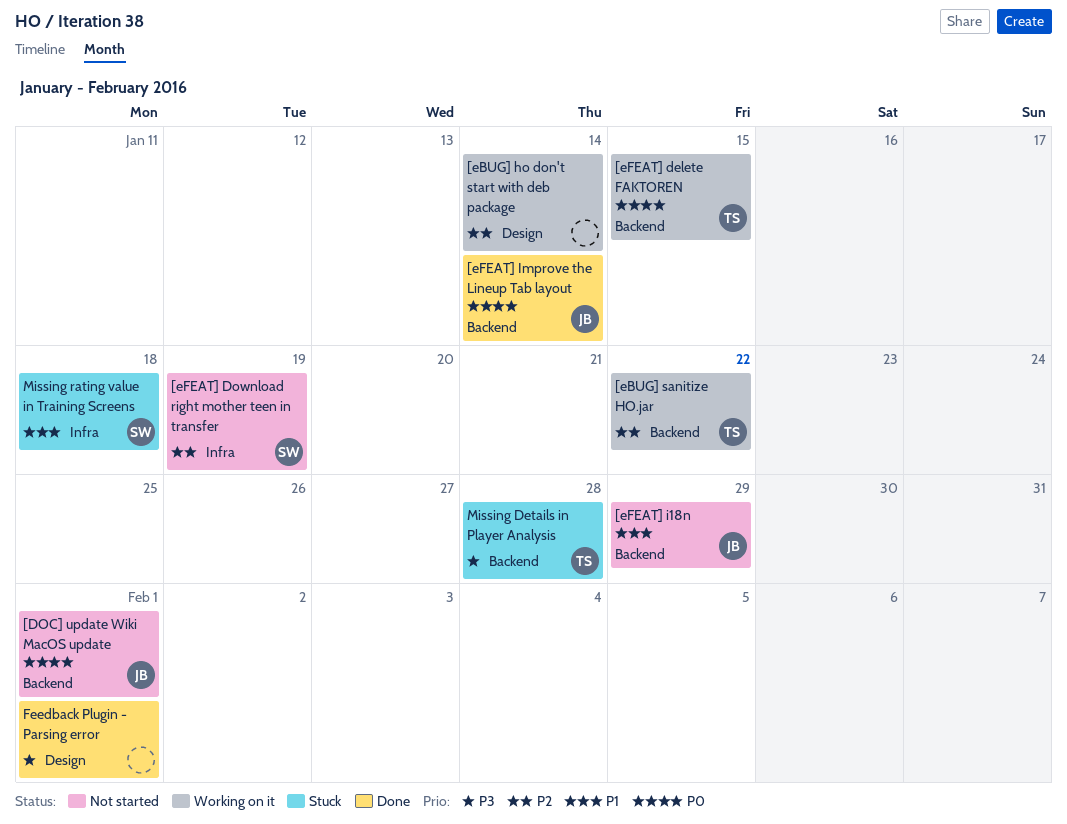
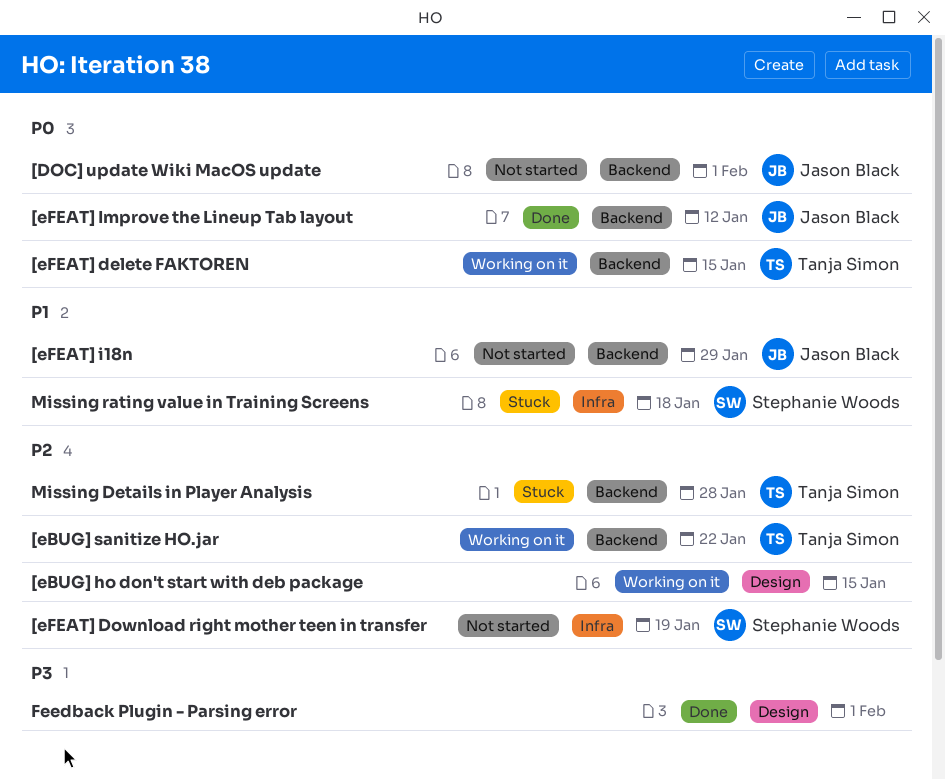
[eBUG] ho don't start with deb package, due: Jan 14 -> Jan 15
[eFEAT] Improve the Lineup Tab layout, due: Jan 14 -> Jan 12
Missing Details in Player Analysis, priority: P3 -> P2

